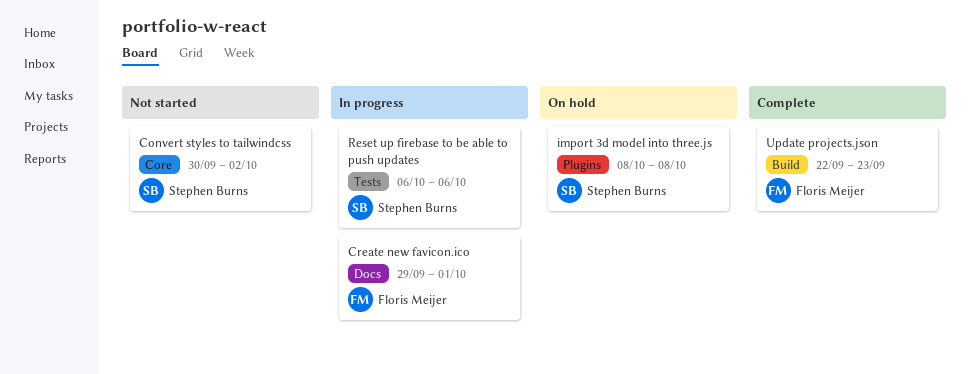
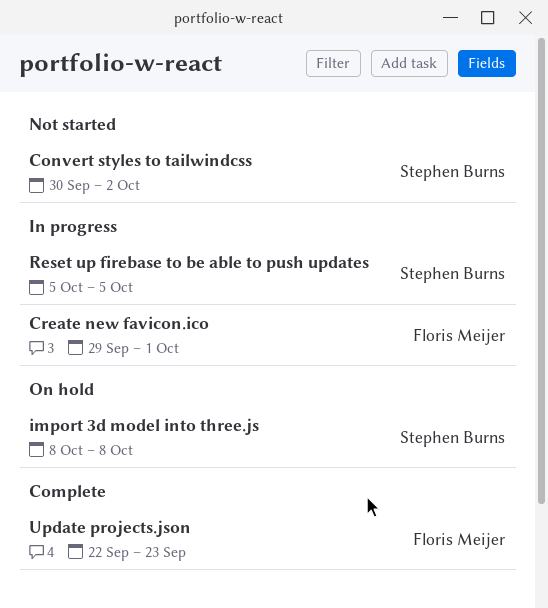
Reset up firebase to be able to push updates, start: Oct 6 -> Oct 5
Reset up firebase to be able to push updates, due: Oct 6 -> Oct 5

